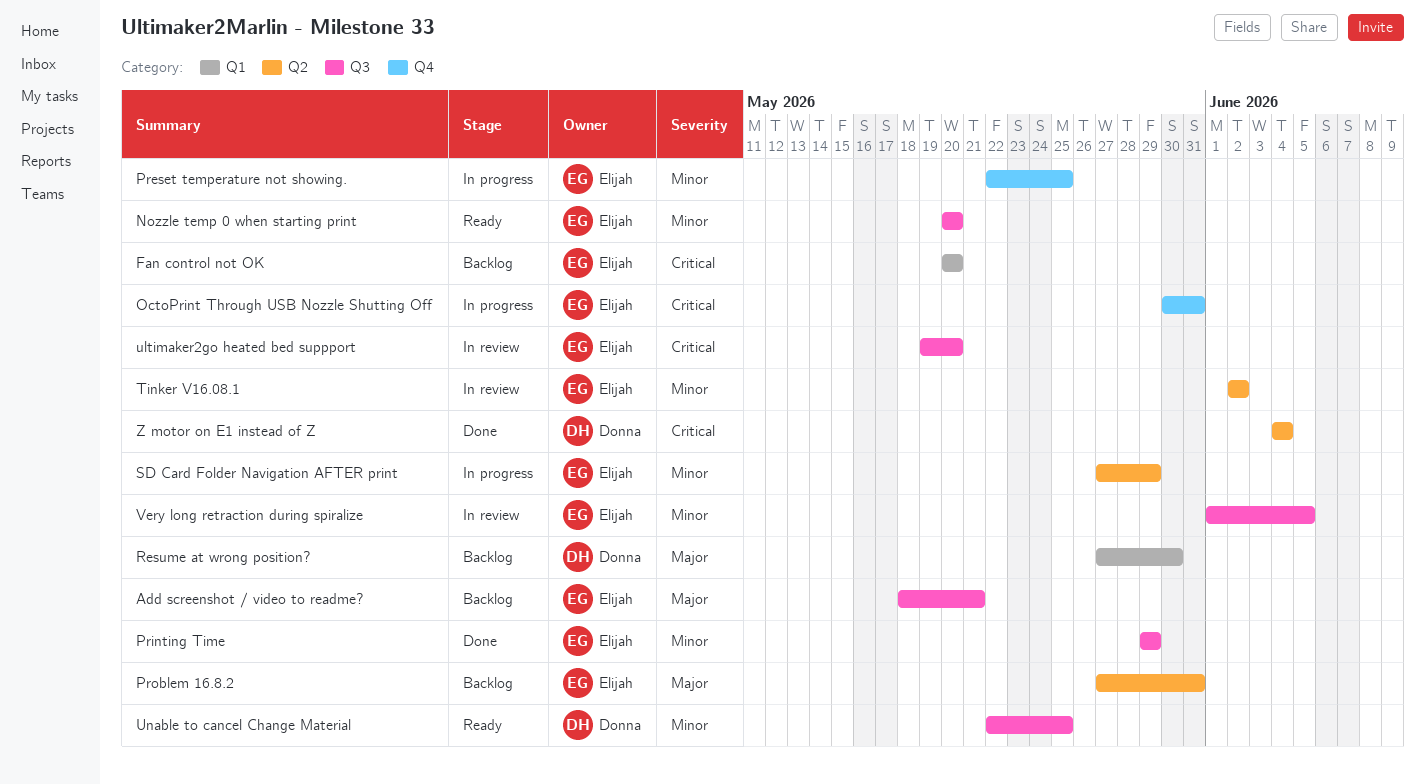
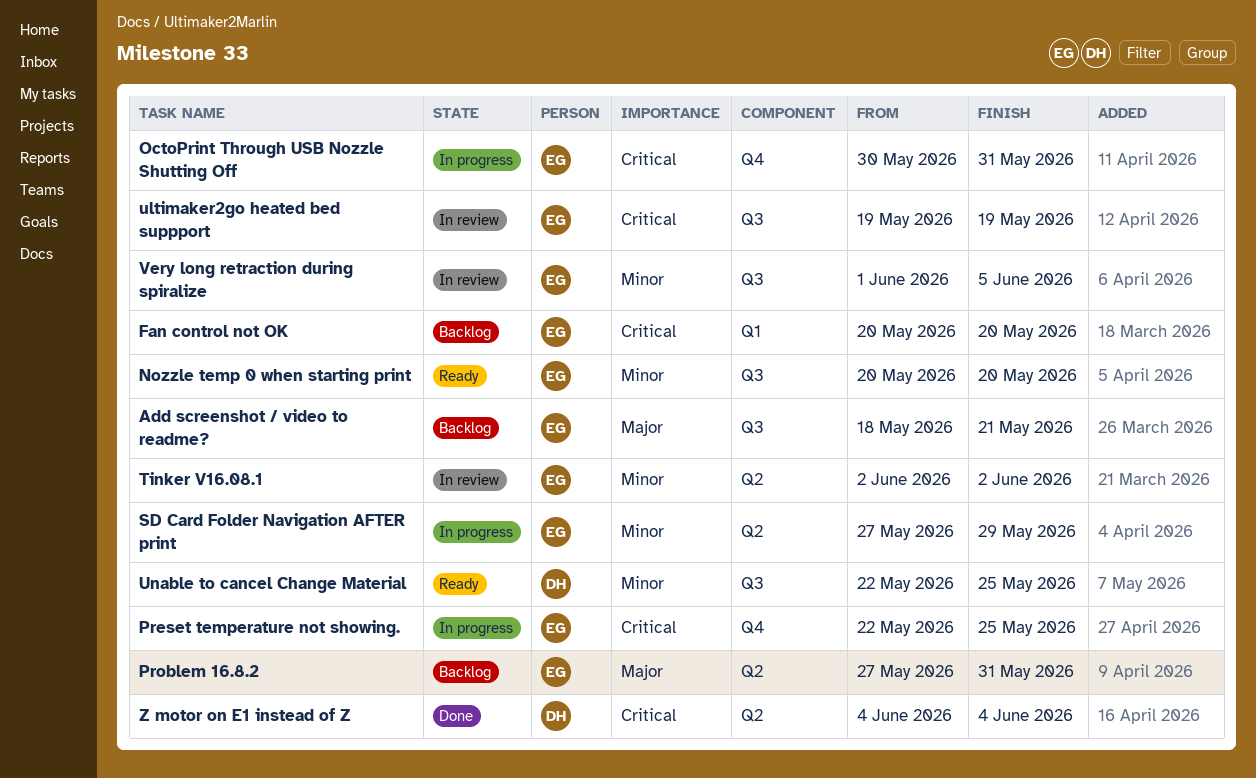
Preset temperature not showing., priority: Minor -> Critical
Printing Time: present -> none
Resume at wrong position?: present -> none
ultimaker2go heated bed suppport, due: May 20 -> May 19

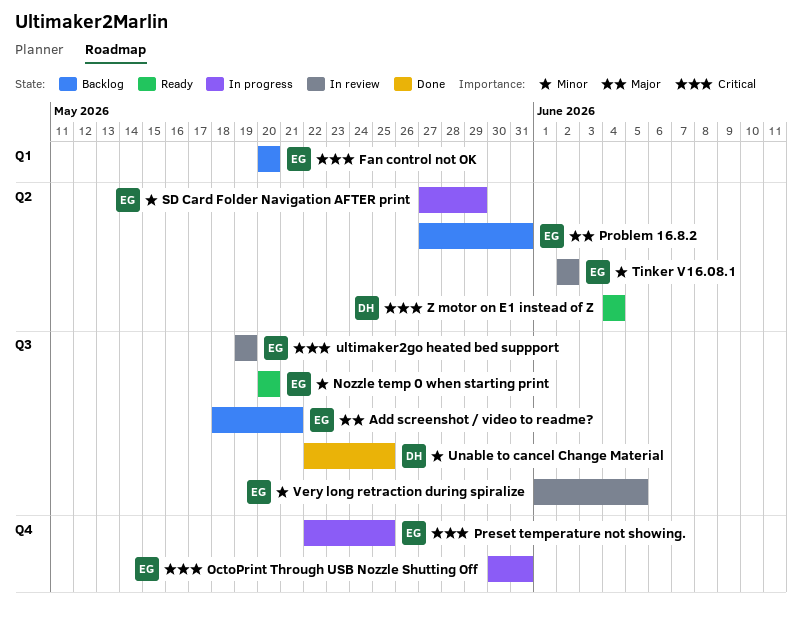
Unable to cancel Change Material, status: Ready -> Done
Z motor on E1 instead of Z, status: Done -> Ready

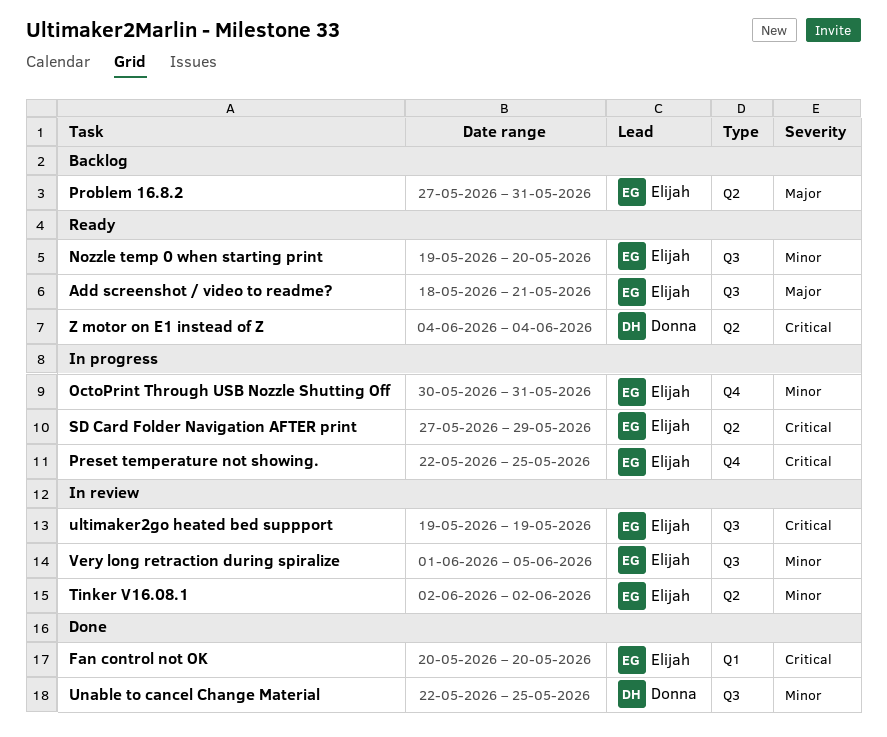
Add screenshot / video to readme?, status: Backlog -> Ready
Fan control not OK, status: Backlog -> Done
Nozzle temp 0 when starting print, start: May 20 -> May 19
OctoPrint Through USB Nozzle Shutting Off, priority: Critical -> Minor
SD Card Folder Navigation AFTER print, priority: Minor -> Critical

